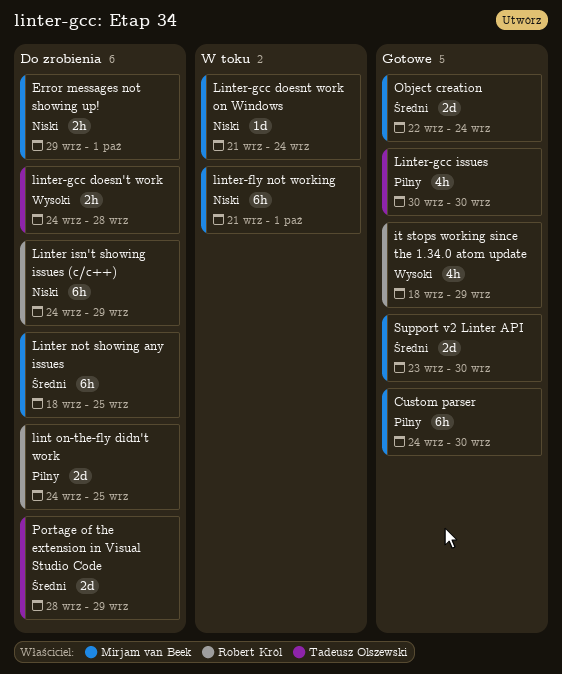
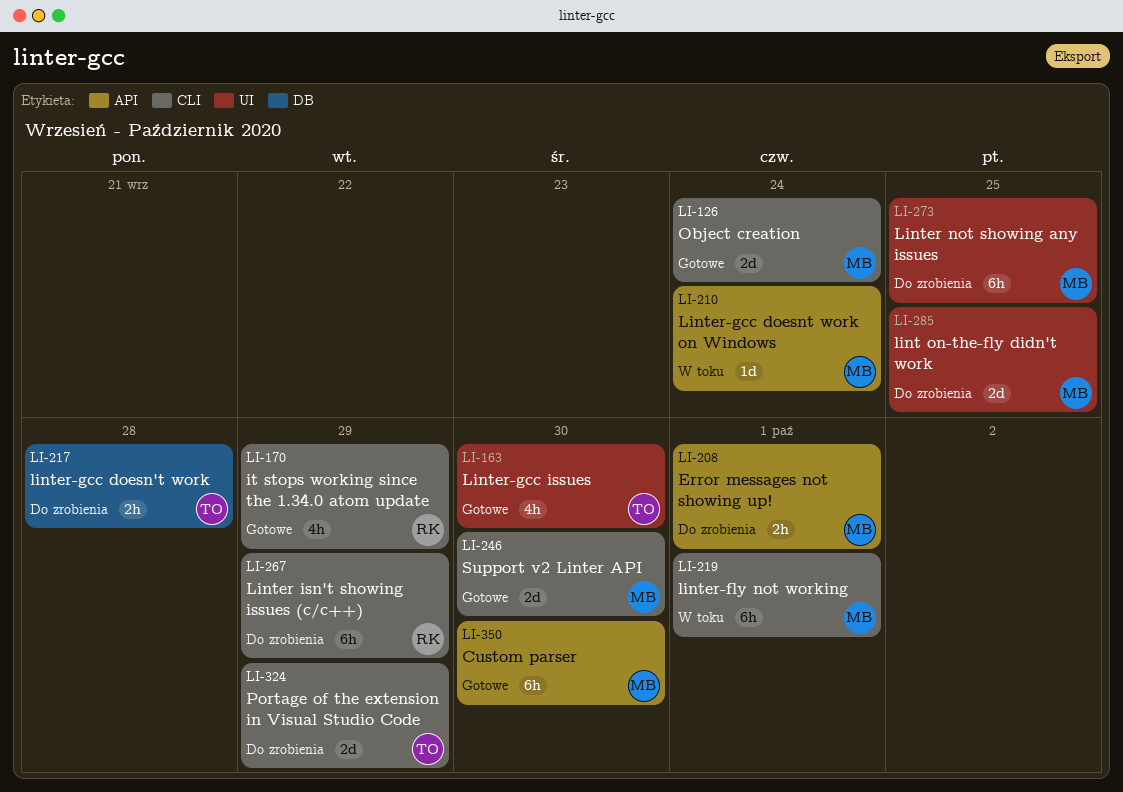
lint on-the-fly didn't work, owner: Robert Król -> Mirjam van Beek

